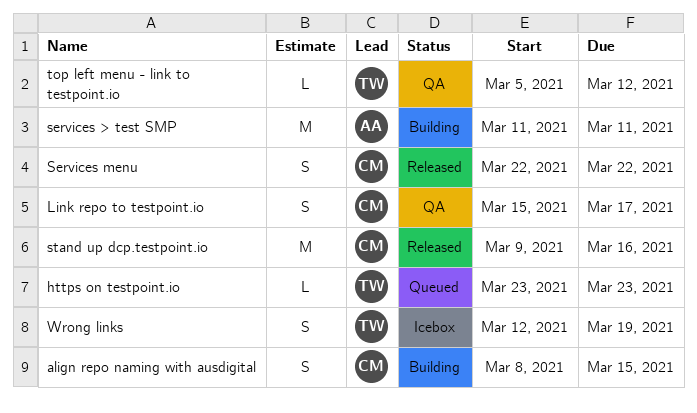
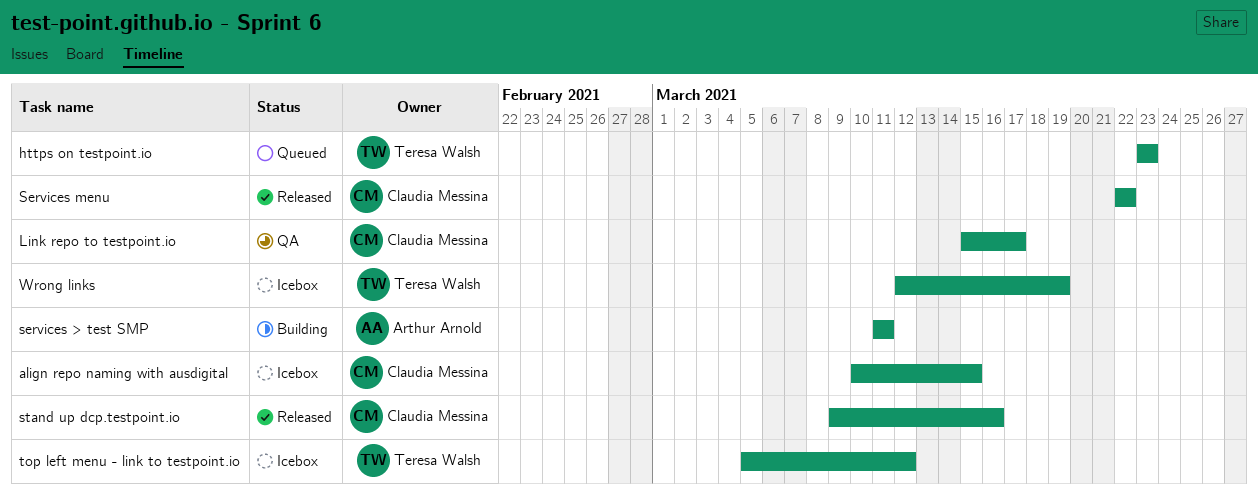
align repo naming with ausdigital, status: Building -> Icebox
align repo naming with ausdigital, start: Mar 8 -> Mar 10
top left menu - link to testpoint.io, status: QA -> Icebox

